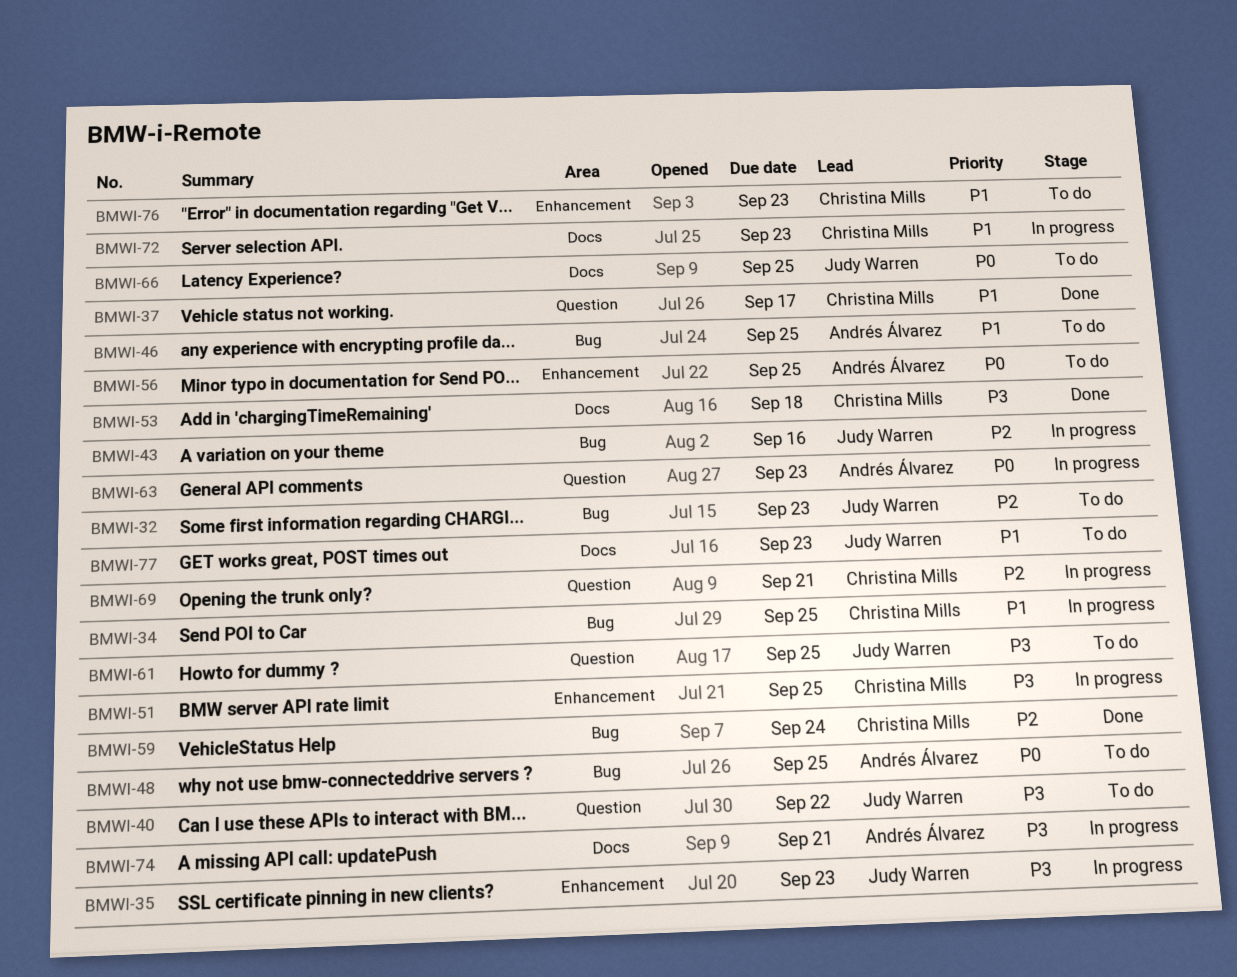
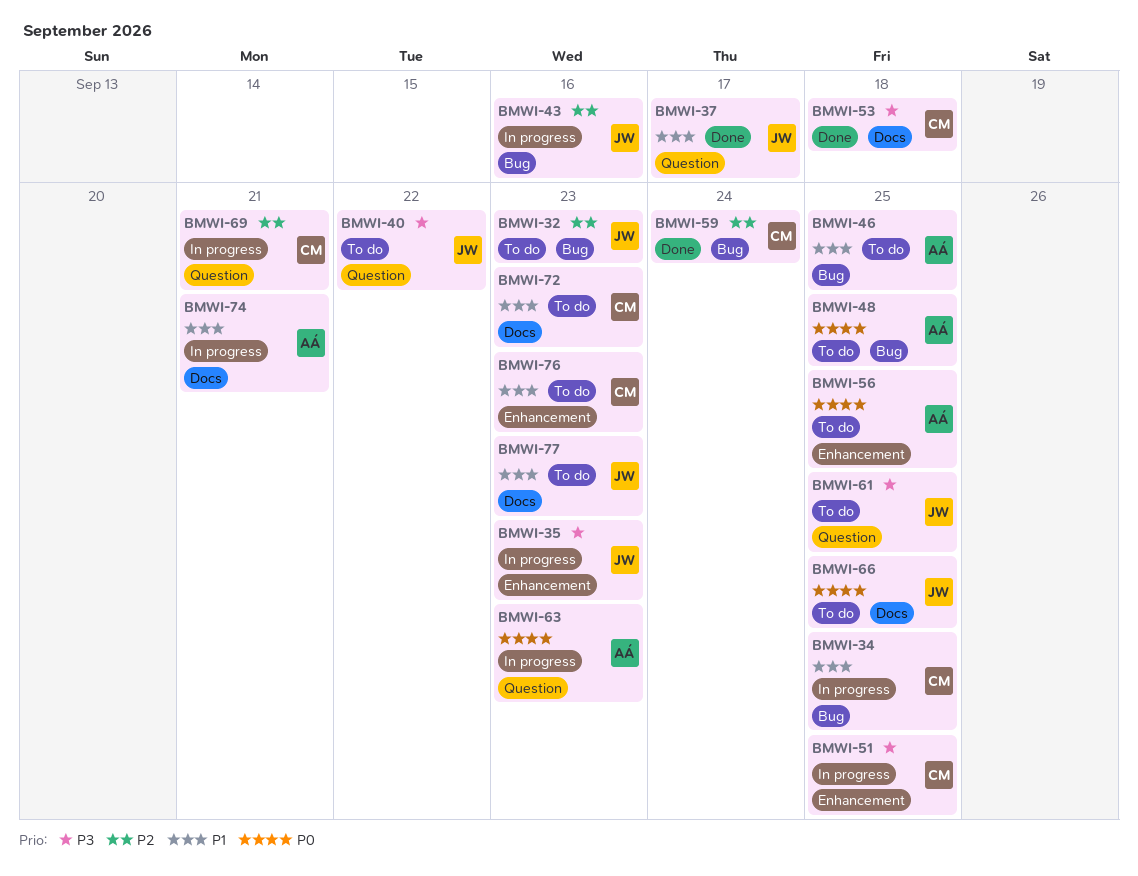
BMWI-37, owner: Christina Mills -> Judy Warren
BMWI-72, status: In progress -> To do
BMWI-74, priority: P3 -> P1

